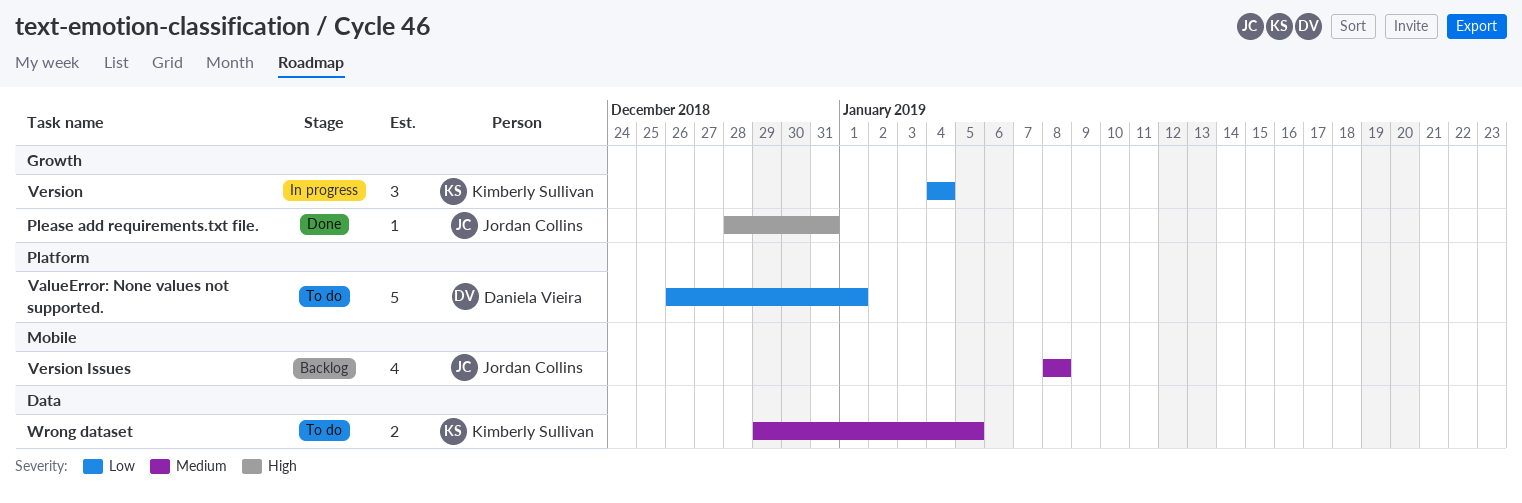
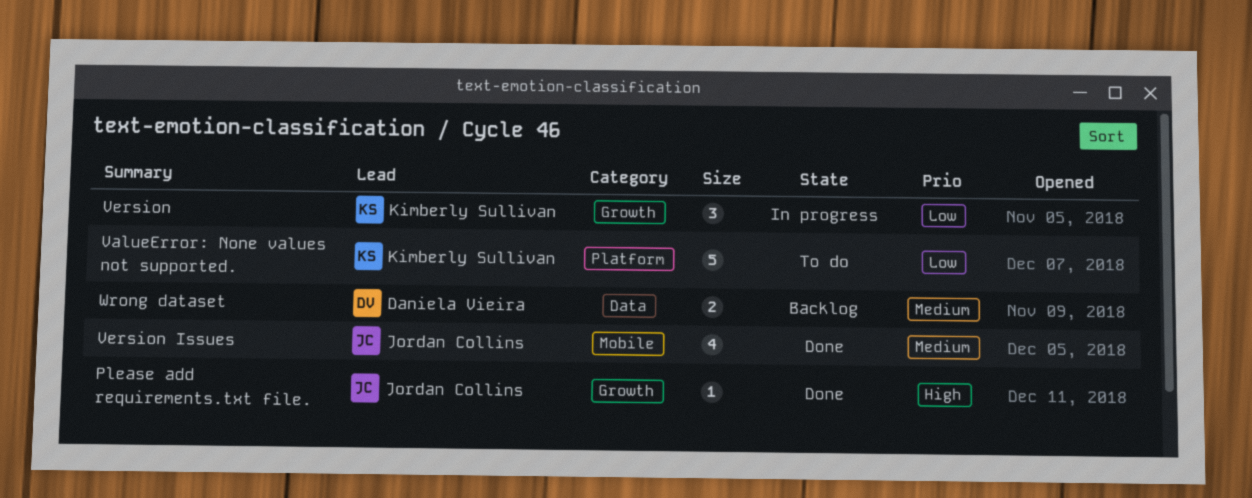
ValueError: None values not supported., owner: Daniela Vieira -> Kimberly Sullivan
Version Issues, status: Backlog -> Done
Wrong dataset, status: To do -> Backlog
Wrong dataset, owner: Kimberly Sullivan -> Daniela Vieira

